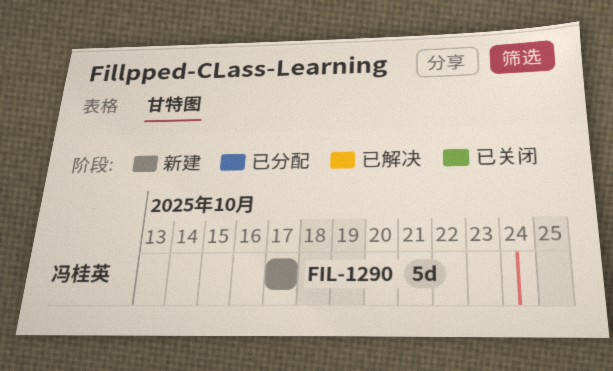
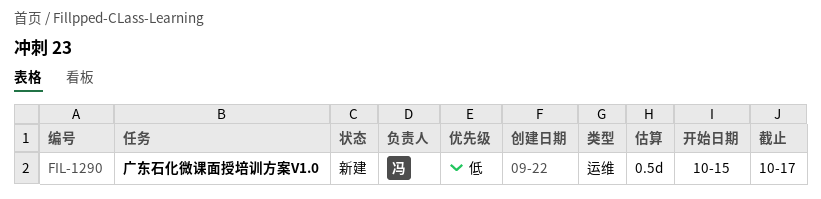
FIL-1290, estimate: 5d -> 0.5d
FIL-1290, start: Oct 17 -> Oct 15

